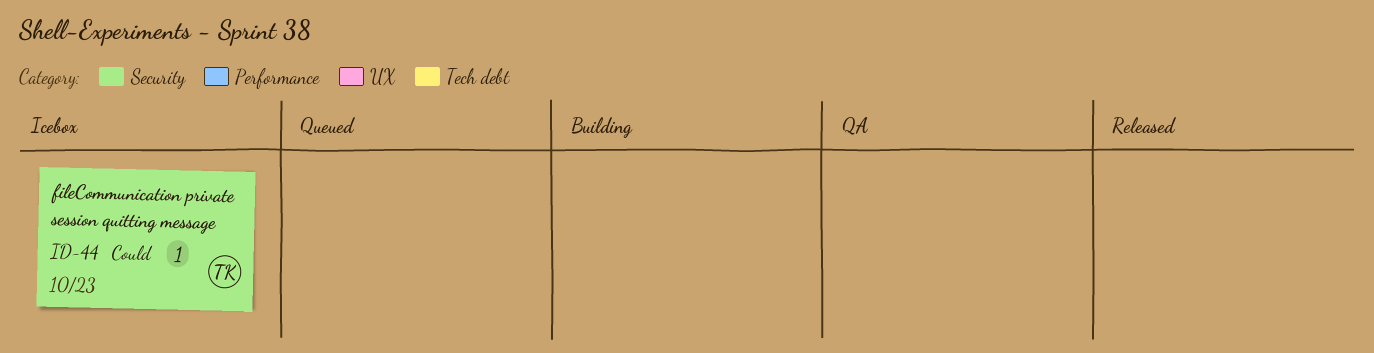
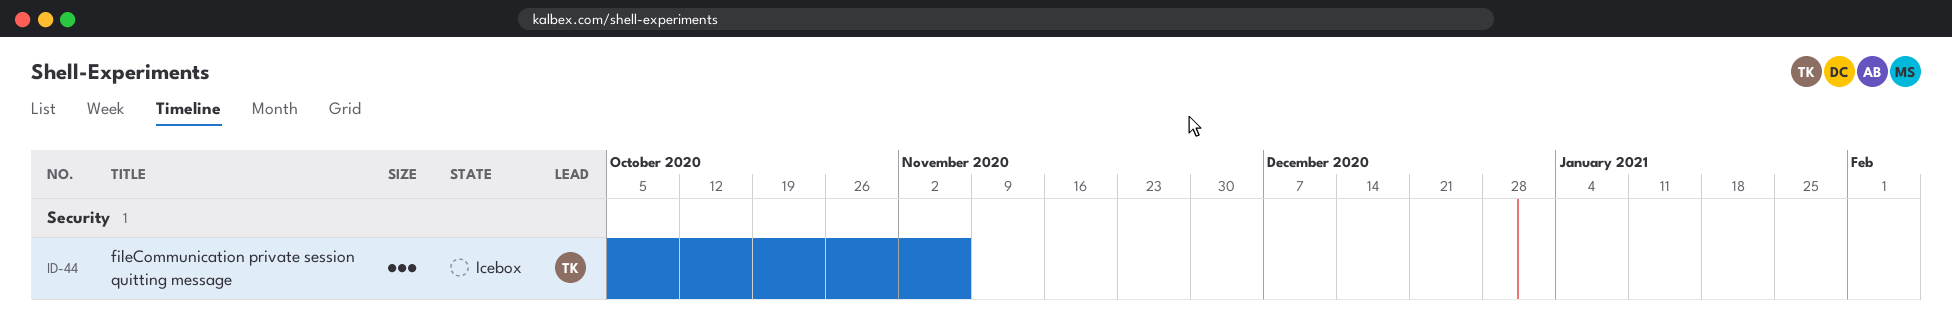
ID-44, estimate: 1 -> 3
ID-44, due: Oct 23 -> Nov 6

